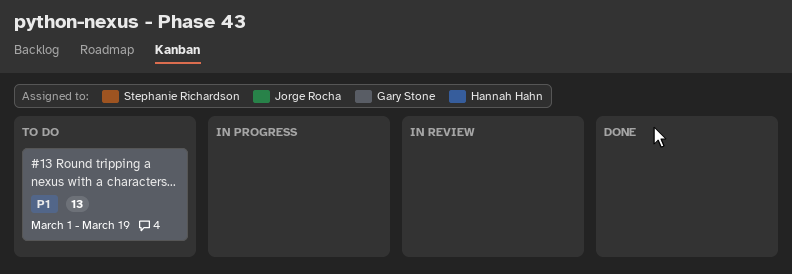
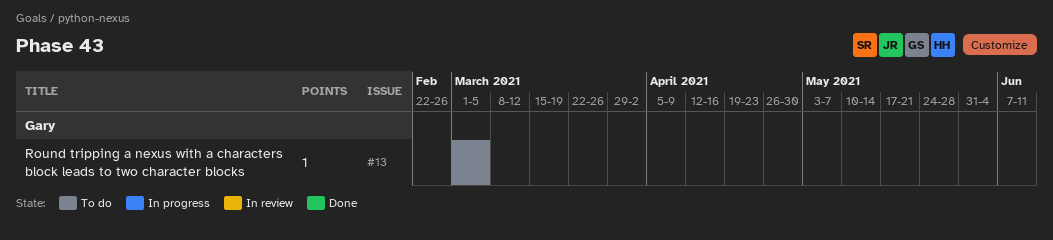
#13, estimate: 13 -> 1
#13, due: Mar 19 -> Mar 5

